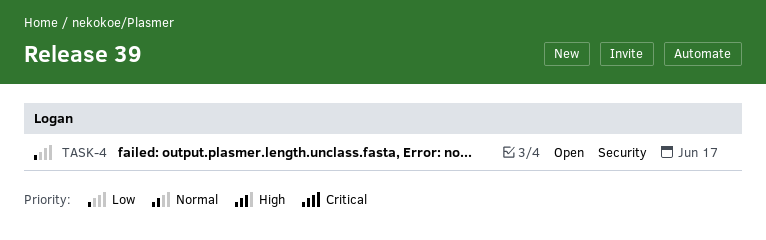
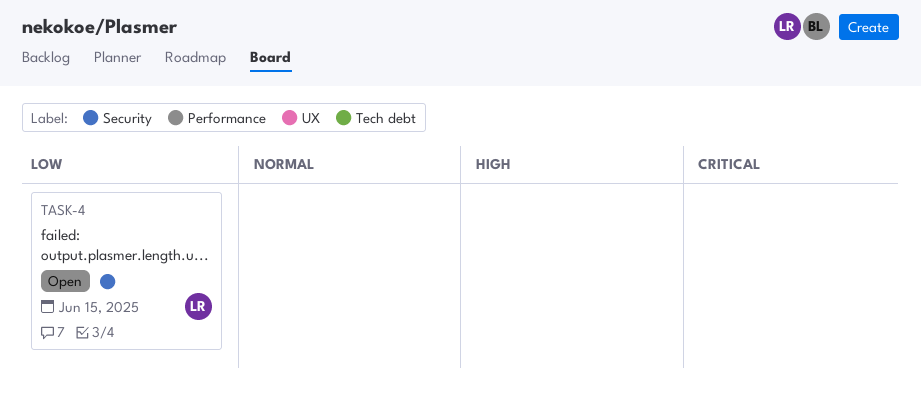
TASK-4, due: Jun 17 -> Jun 15

